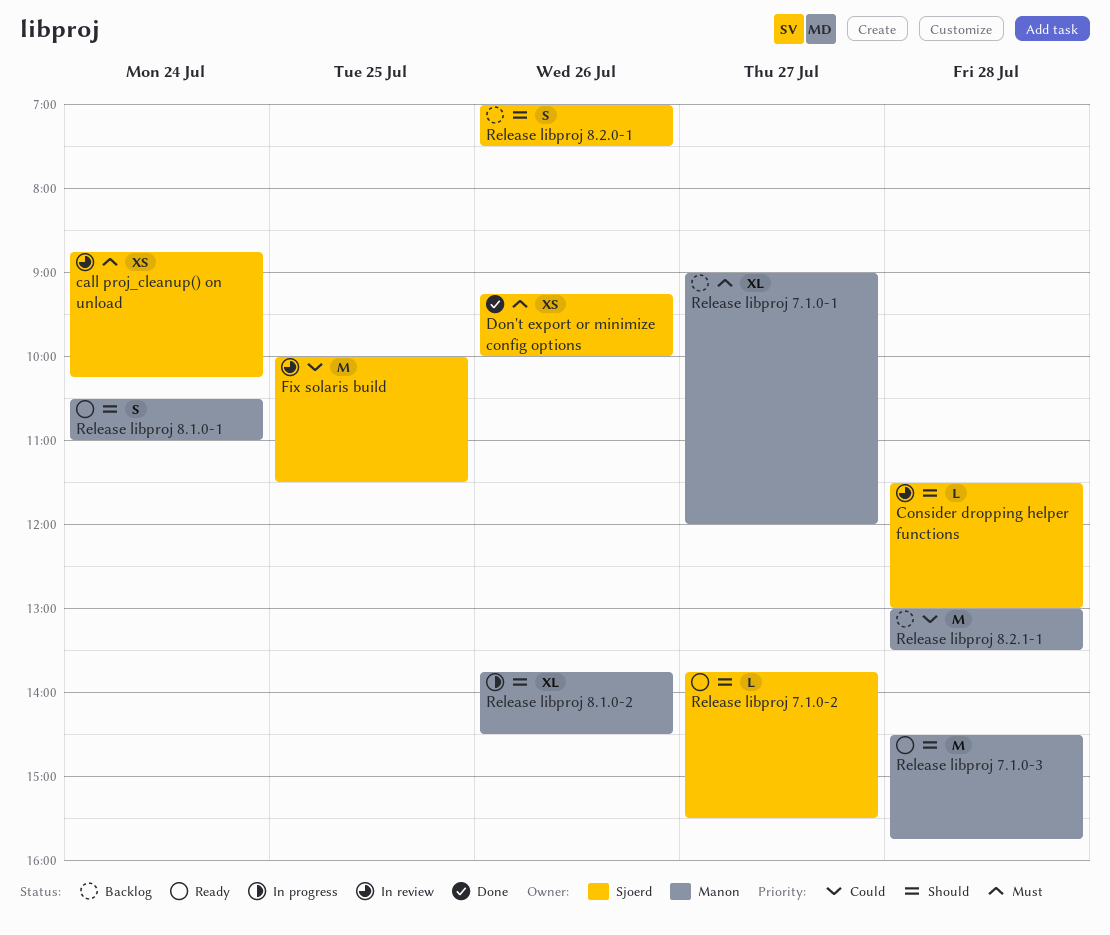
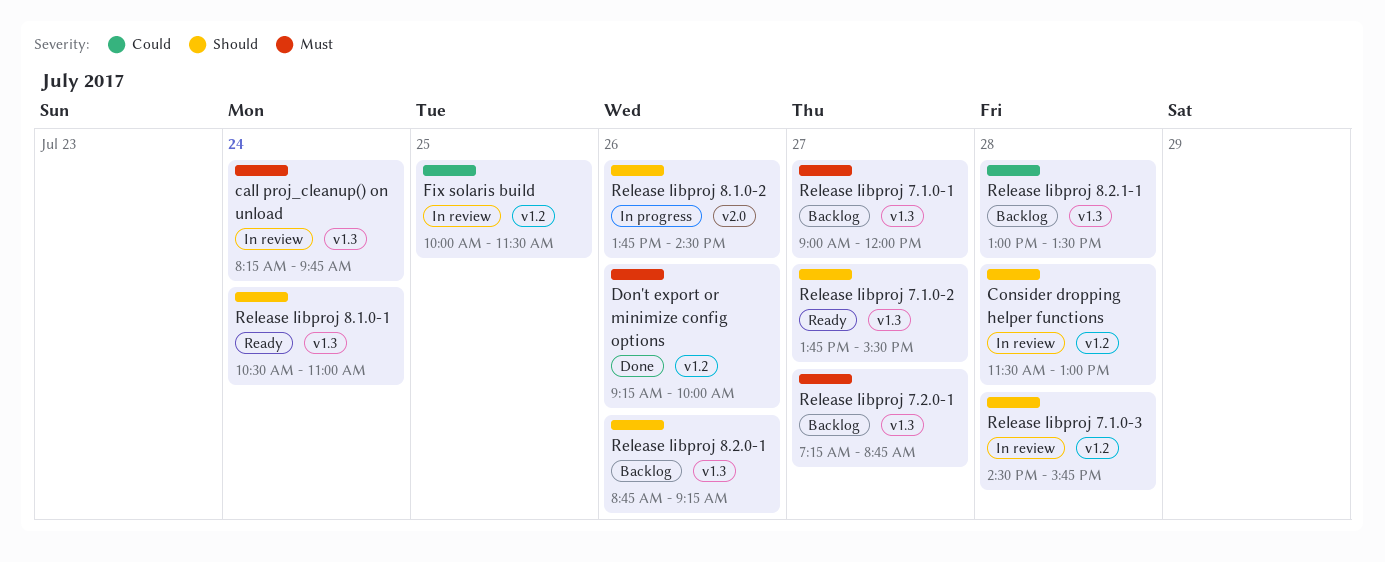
call proj_cleanup() on unload, begins: 08:45 -> 08:15
call proj_cleanup() on unload, ends: 10:15 -> 09:45
Release libproj 7.1.0-3, status: Ready -> In review
Release libproj 7.2.0-1: none -> present
Release libproj 8.2.0-1, begins: 07:00 -> 08:45
Release libproj 8.2.0-1, ends: 07:30 -> 09:15

